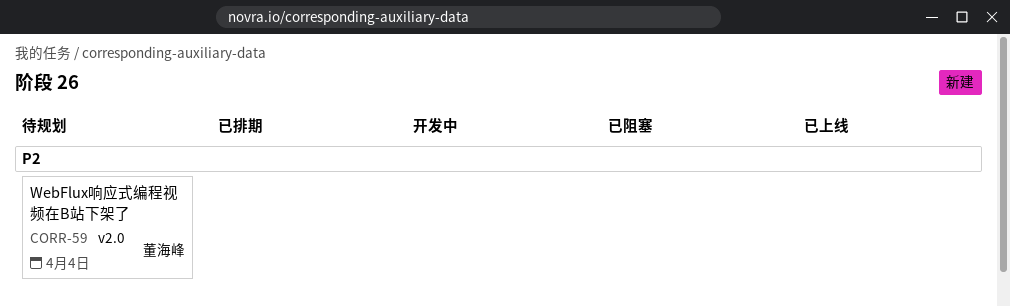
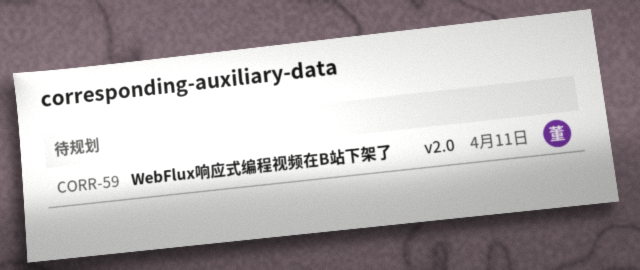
CORR-59, due: Apr 4 -> Apr 11

